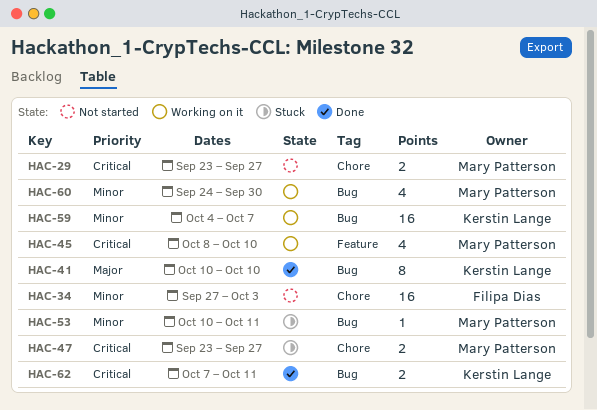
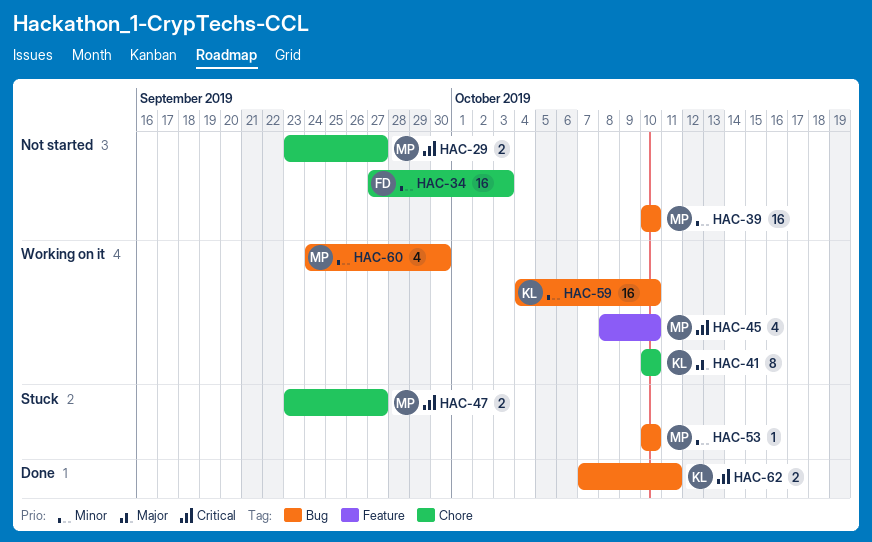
HAC-39: none -> present
HAC-41, status: Done -> Working on it
HAC-41, label: Bug -> Chore
HAC-53, due: Oct 11 -> Oct 10
HAC-59, due: Oct 7 -> Oct 10

